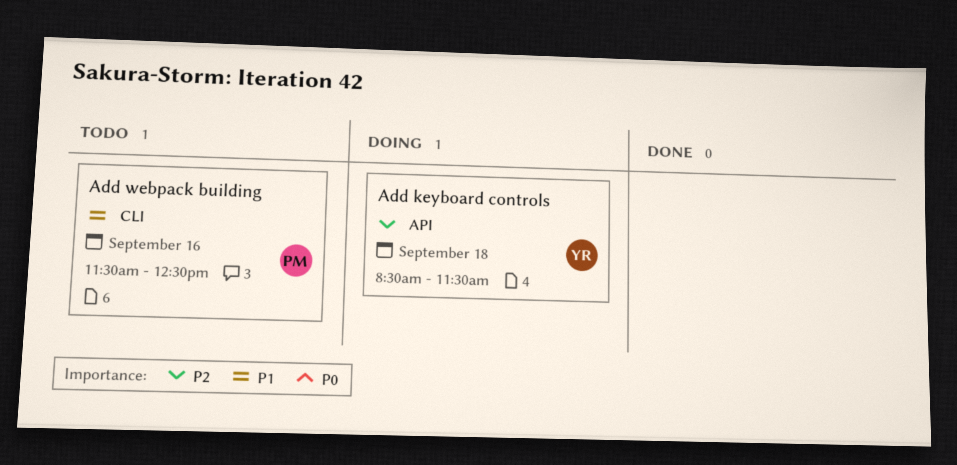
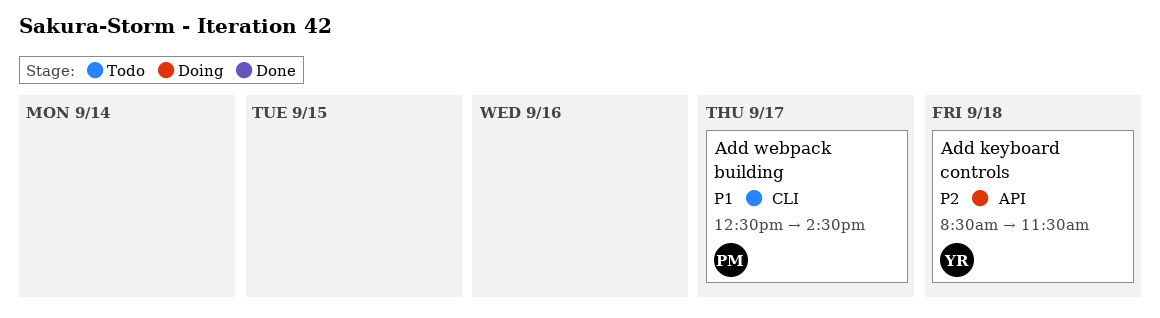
Add webpack building, day: Sep 16 -> Sep 17
Add webpack building, begins: 11:30 -> 12:30
Add webpack building, ends: 12:30 -> 14:30

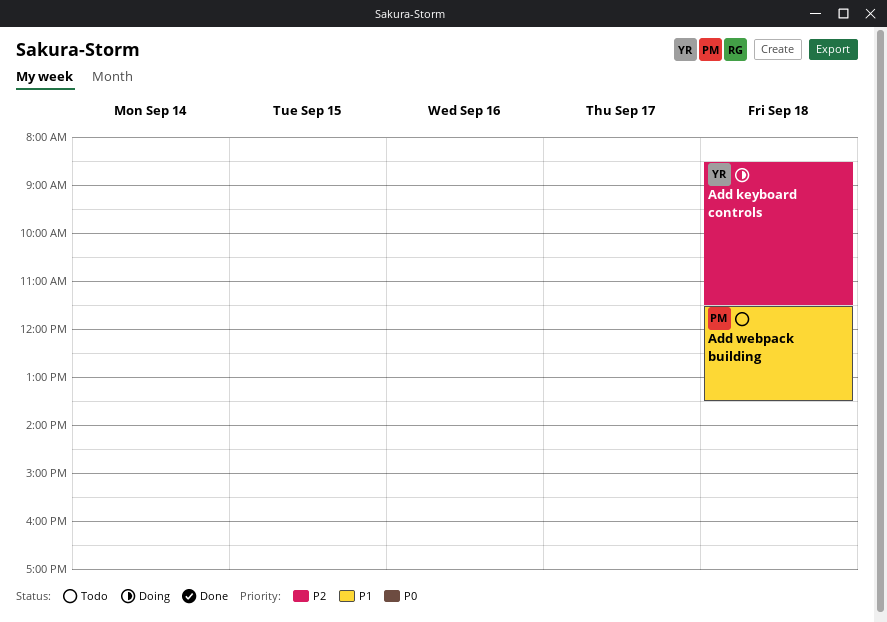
Add webpack building, day: Sep 17 -> Sep 18
Add webpack building, begins: 12:30 -> 11:30
Add webpack building, ends: 14:30 -> 13:30

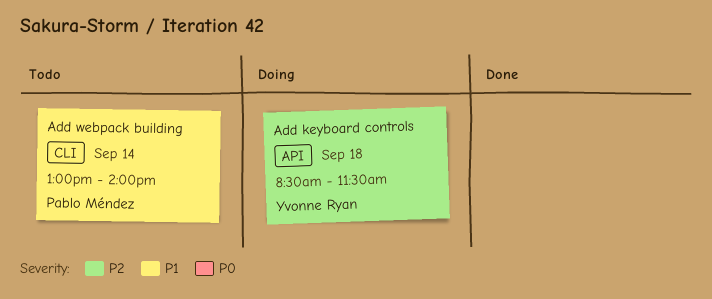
Add webpack building, day: Sep 18 -> Sep 14
Add webpack building, begins: 11:30 -> 13:00
Add webpack building, ends: 13:30 -> 14:00

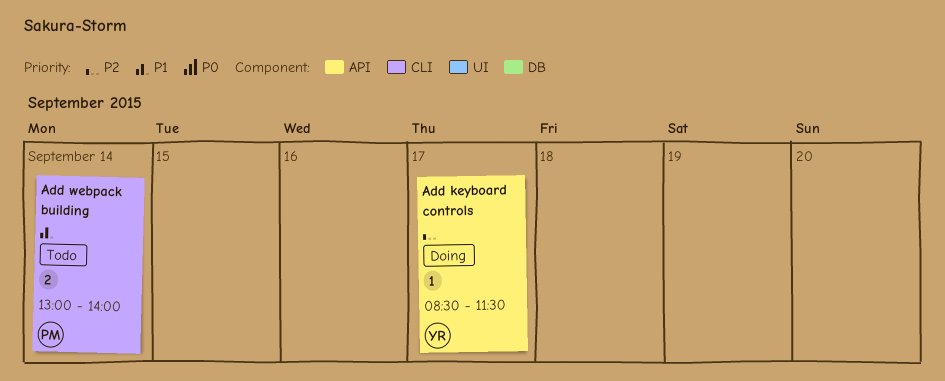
Add keyboard controls, day: Sep 18 -> Sep 17

